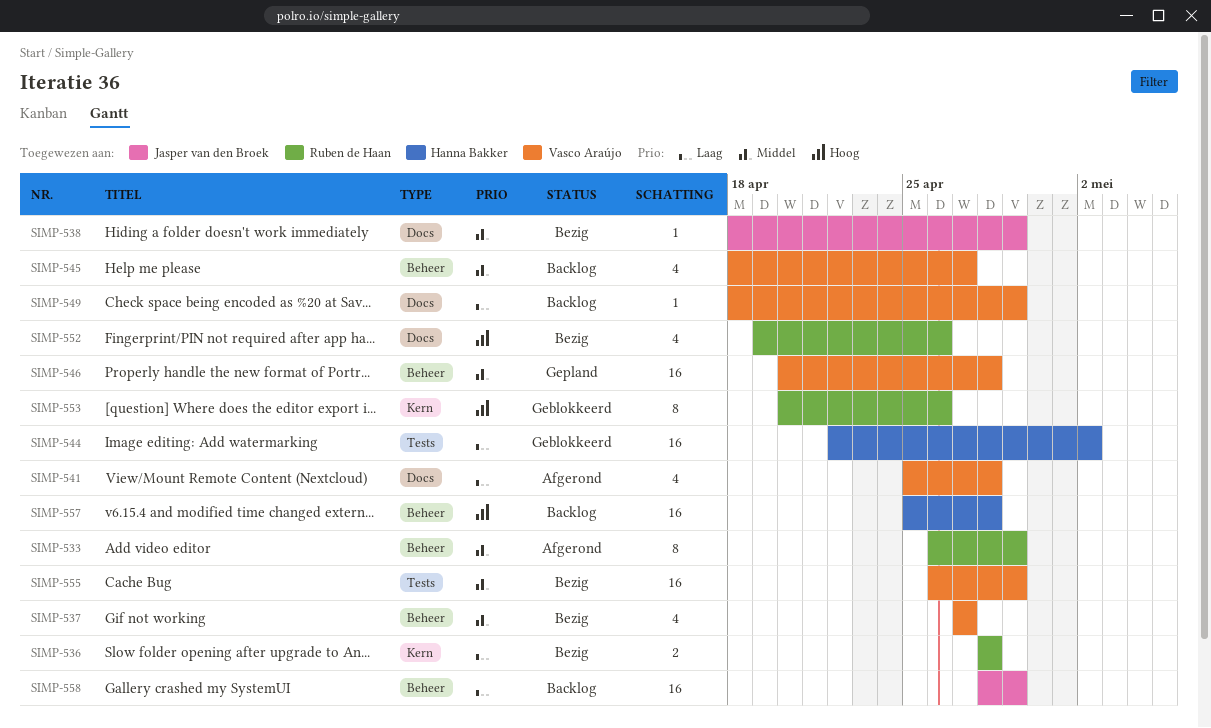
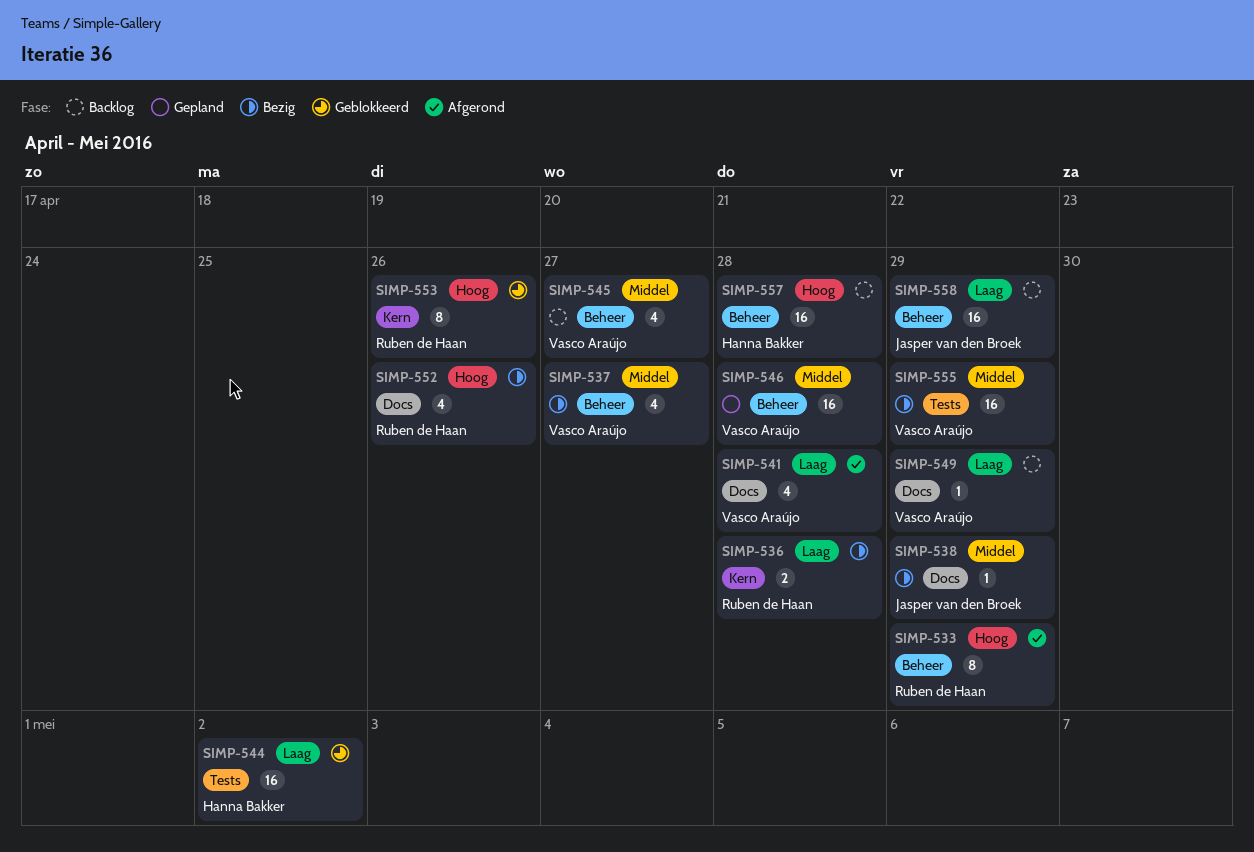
SIMP-533, priority: Middel -> Hoog

